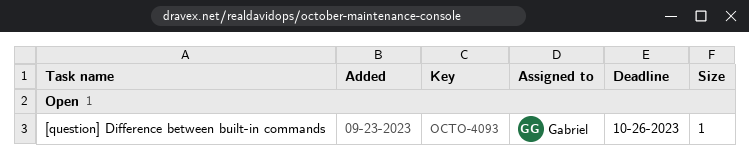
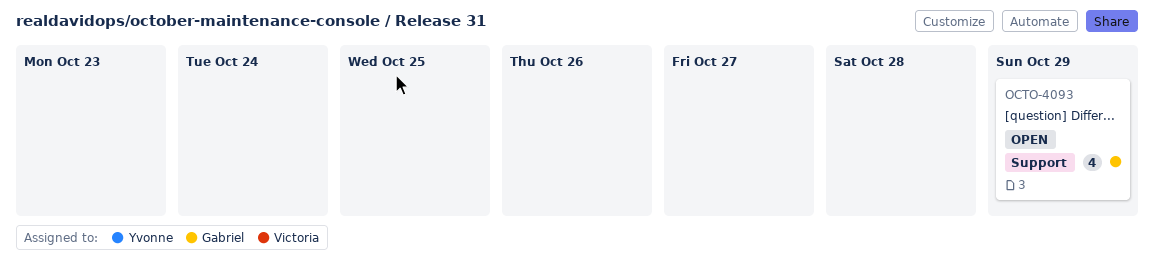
OCTO-4093, estimate: 1 -> 4
OCTO-4093, due: Oct 26 -> Oct 29

